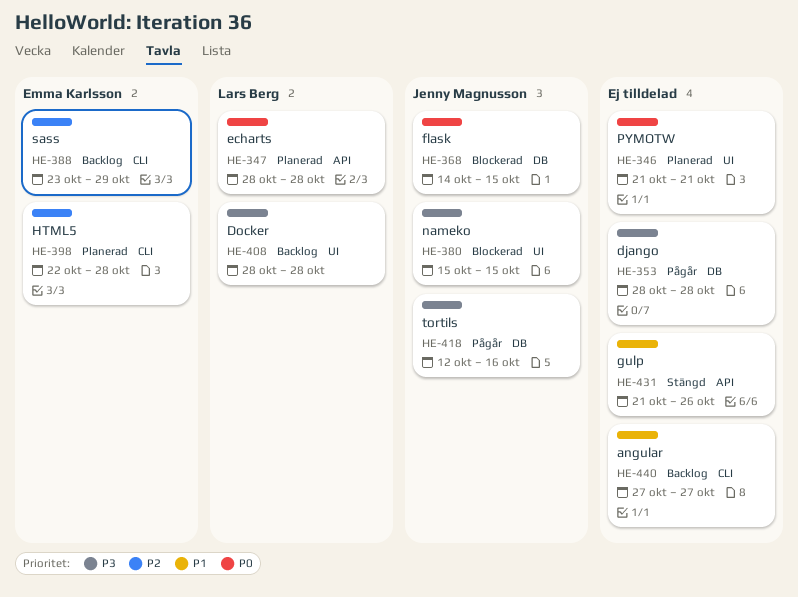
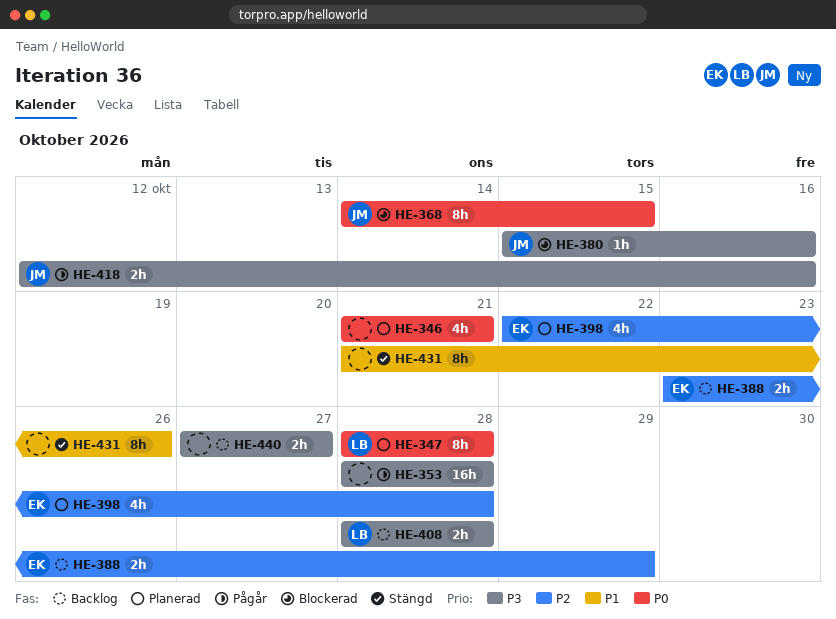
HE-380, due: Oct 15 -> Oct 16
HE-440, priority: P1 -> P3

